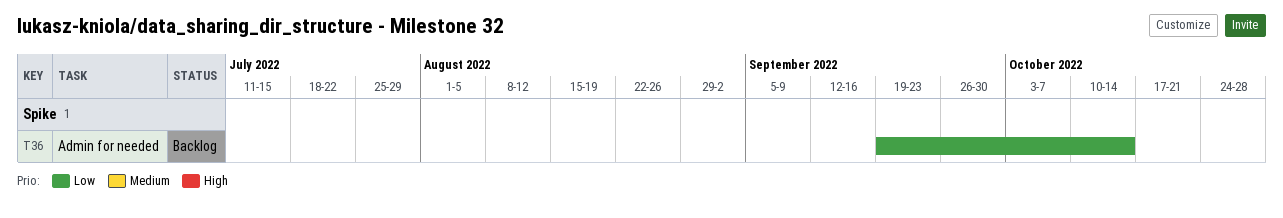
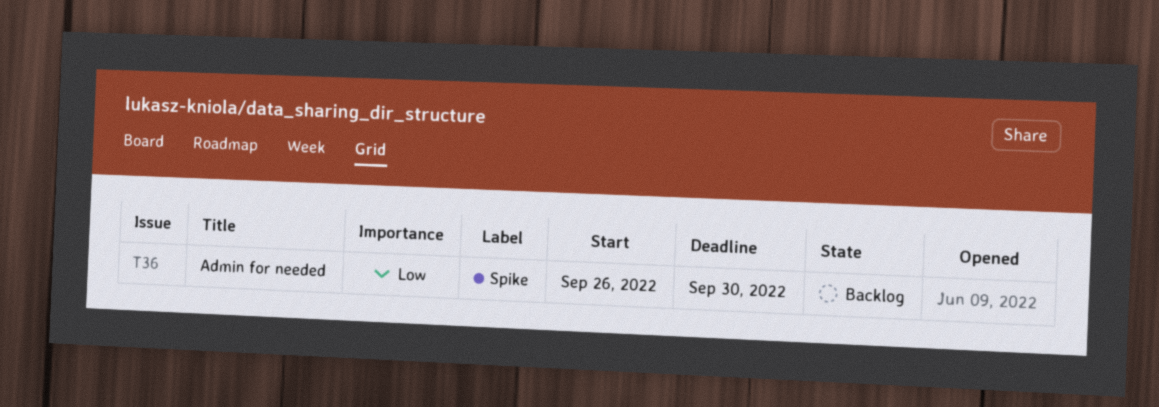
T36, start: Sep 19 -> Sep 26
T36, due: Oct 14 -> Sep 30

